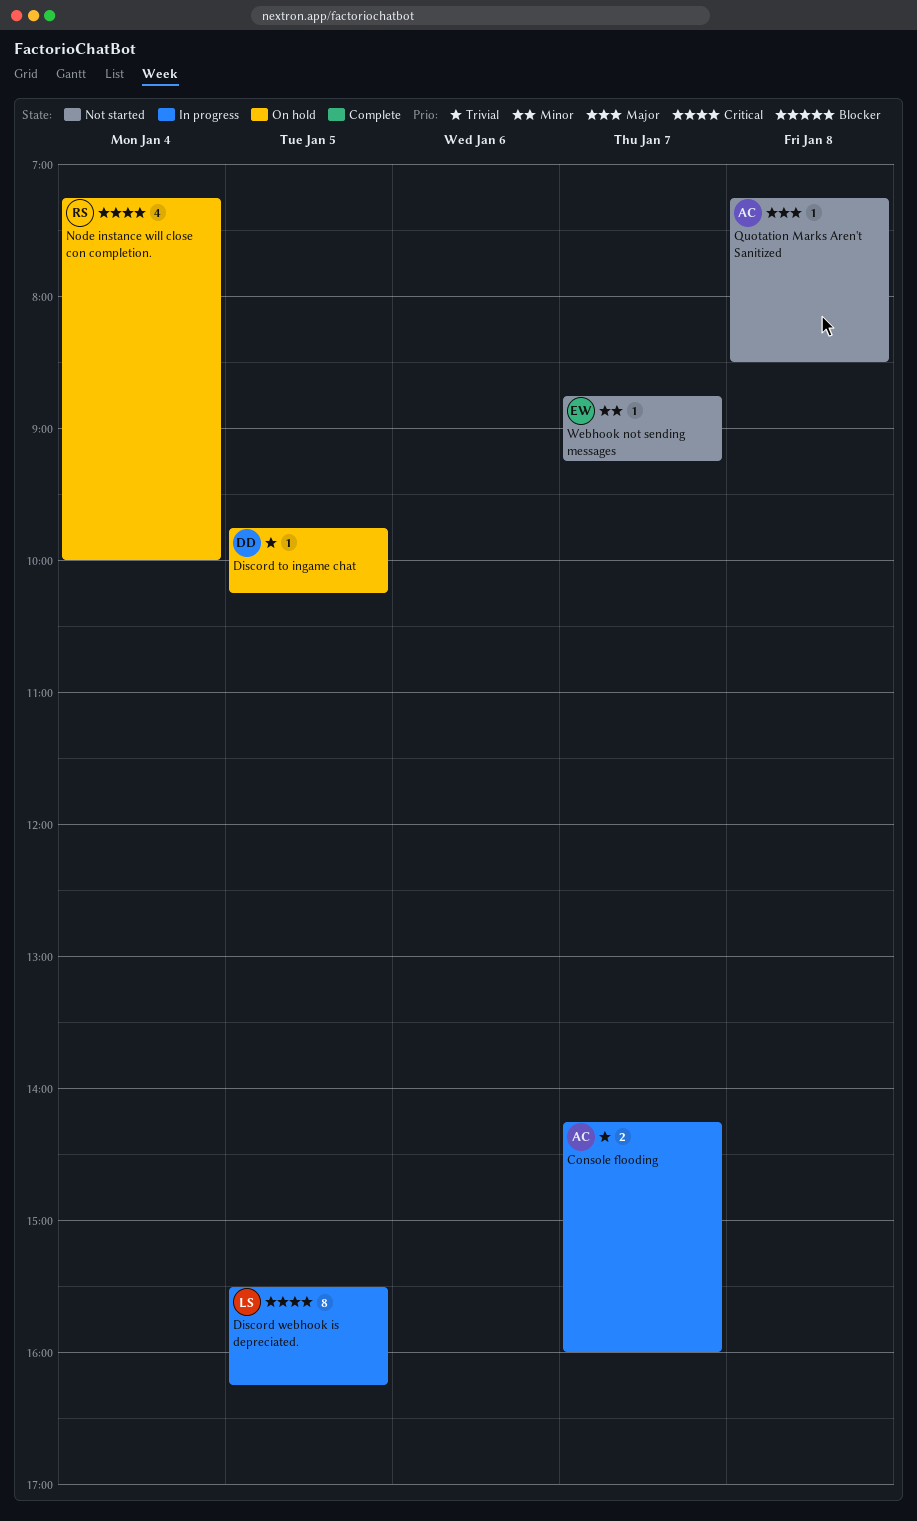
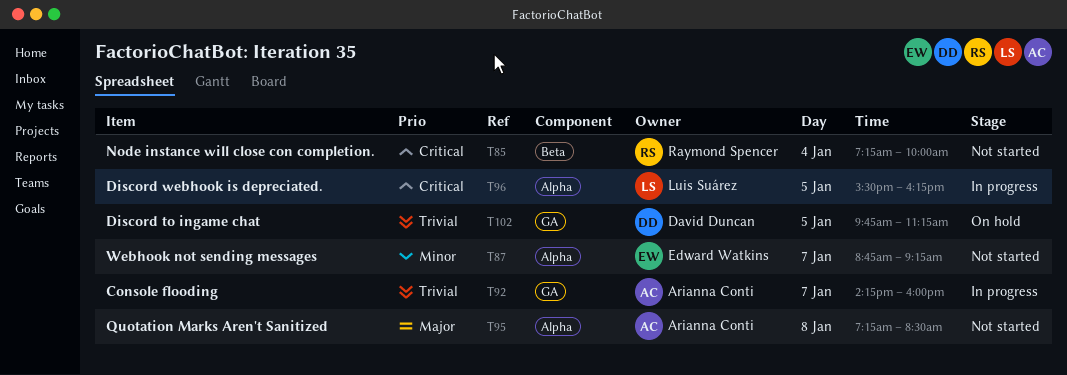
Discord to ingame chat, ends: 10:15 -> 11:15
Node instance will close con completion., status: On hold -> Not started

